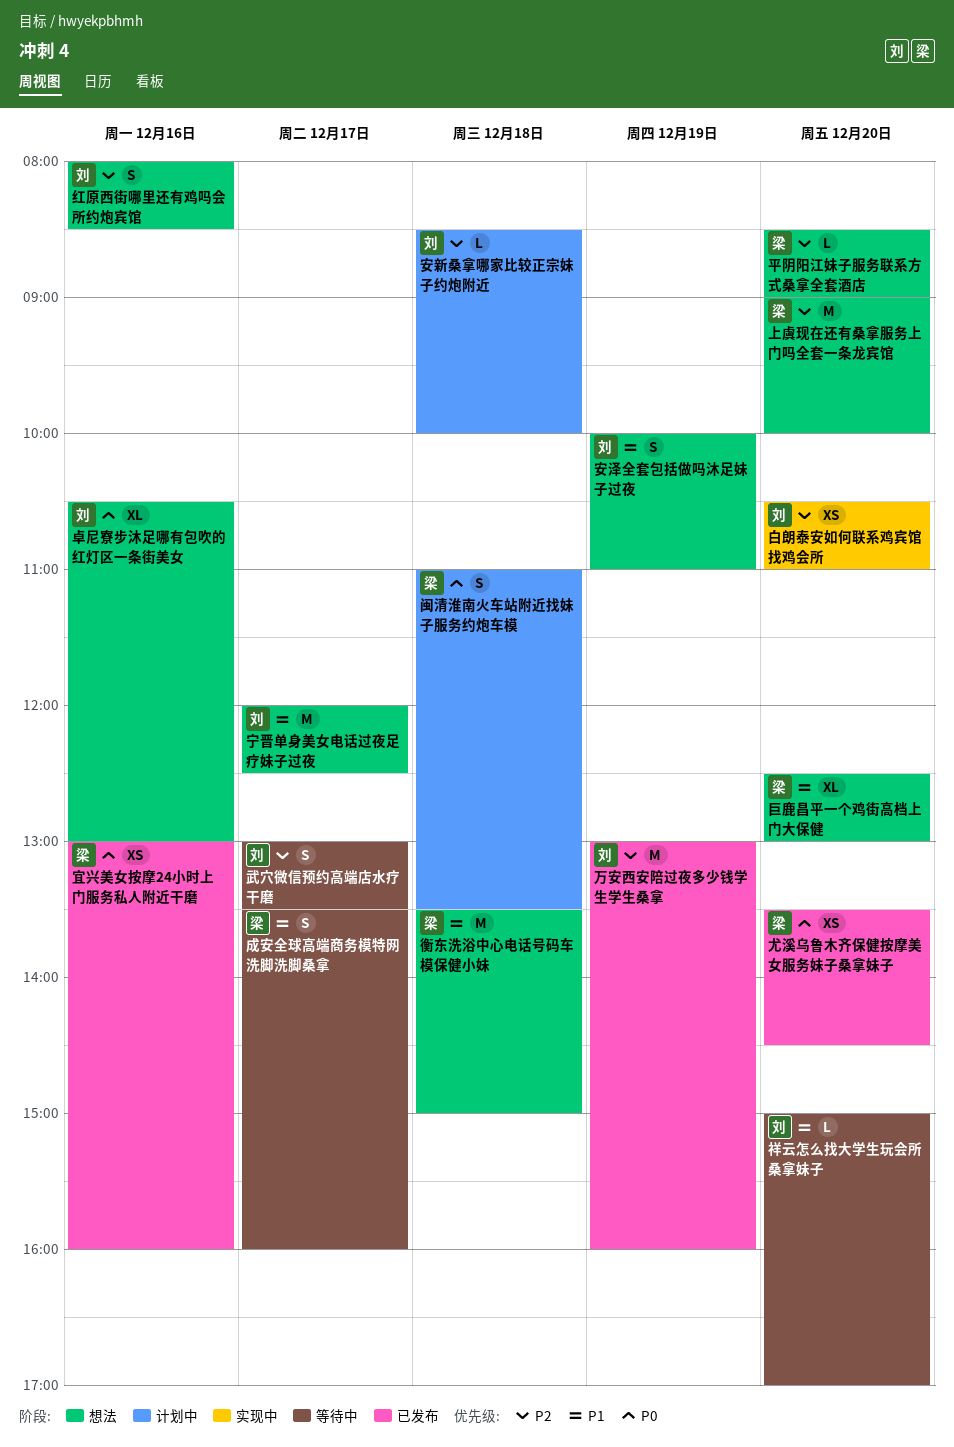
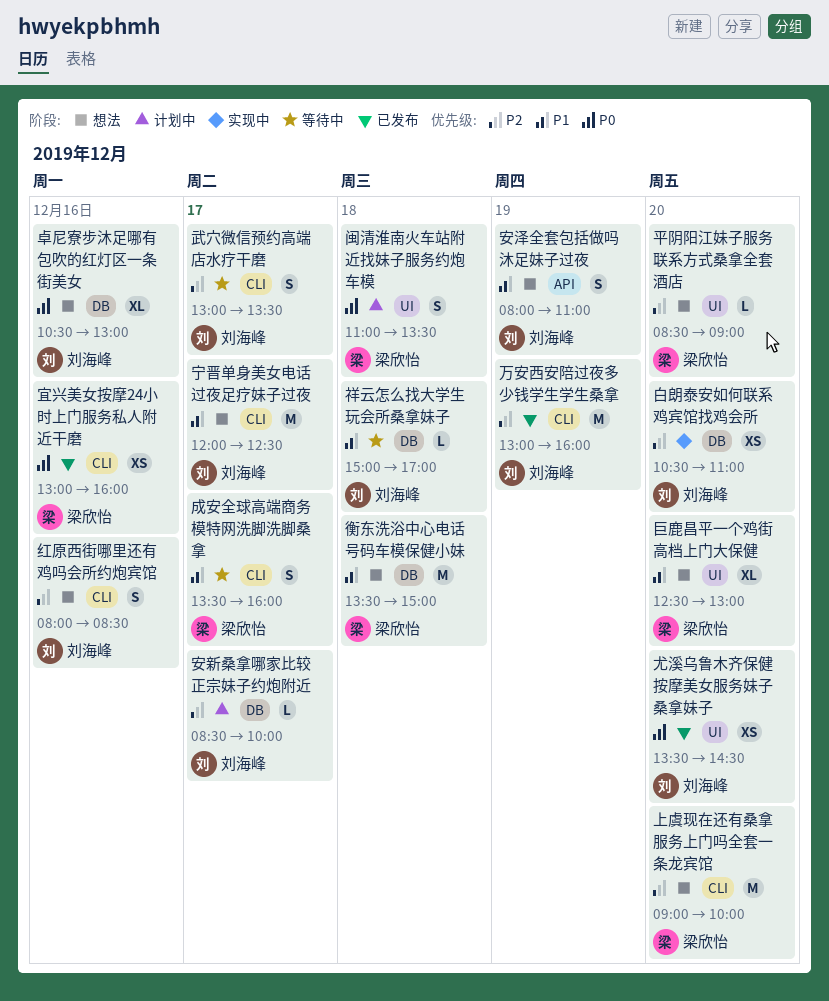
安新桑拿哪家比较正宗妹子约炮附近, day: Dec 18 -> Dec 17
安泽全套包括做吗沐足妹子过夜, begins: 10:00 -> 08:00
尤溪乌鲁木齐保健按摩美女服务妹子桑拿妹子, owner: 梁欣怡 -> 刘海峰
祥云怎么找大学生玩会所桑拿妹子, day: Dec 20 -> Dec 18

